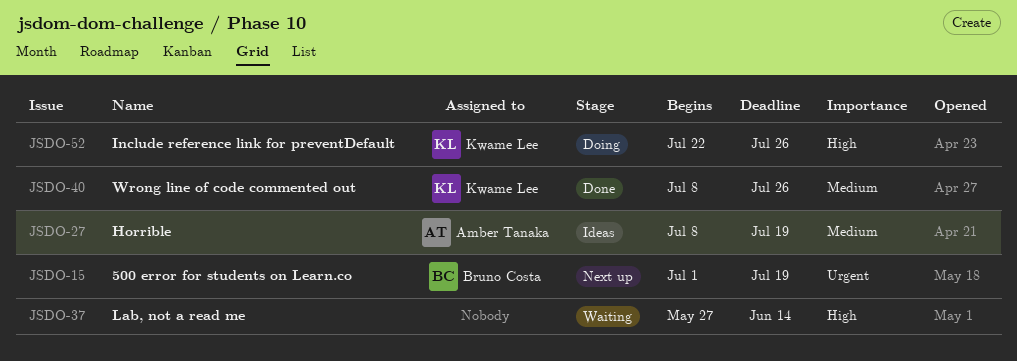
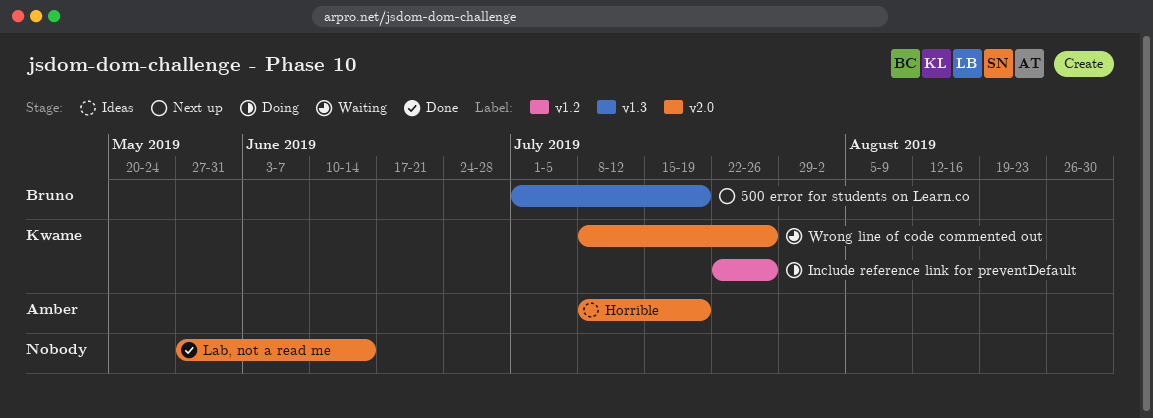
Lab, not a read me, status: Waiting -> Done
Wrong line of code commented out, status: Done -> Waiting

